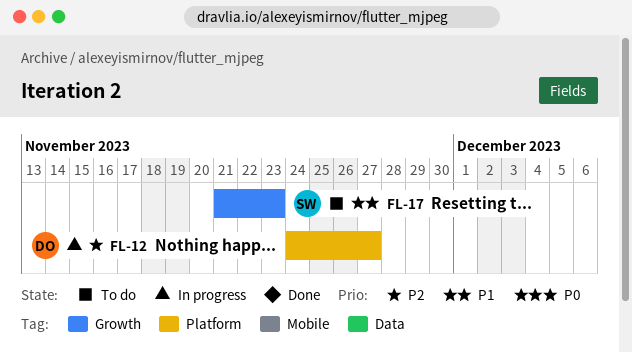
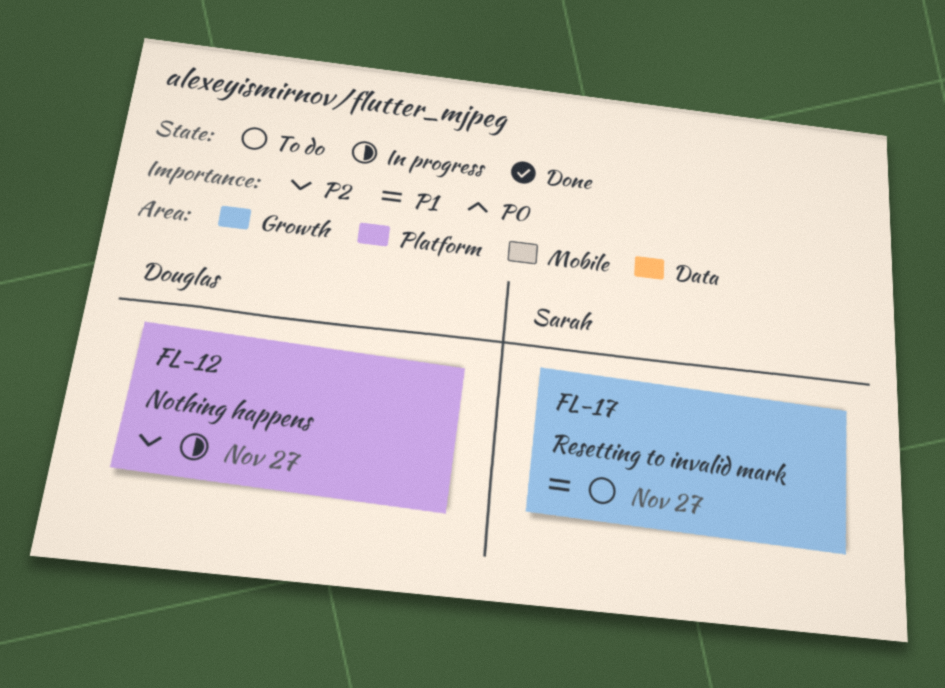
FL-17, due: Nov 23 -> Nov 27

